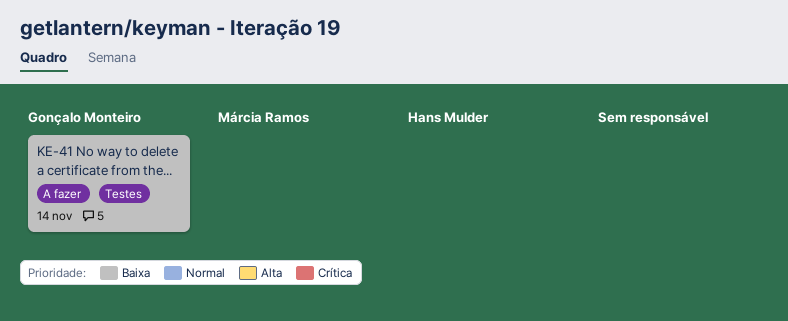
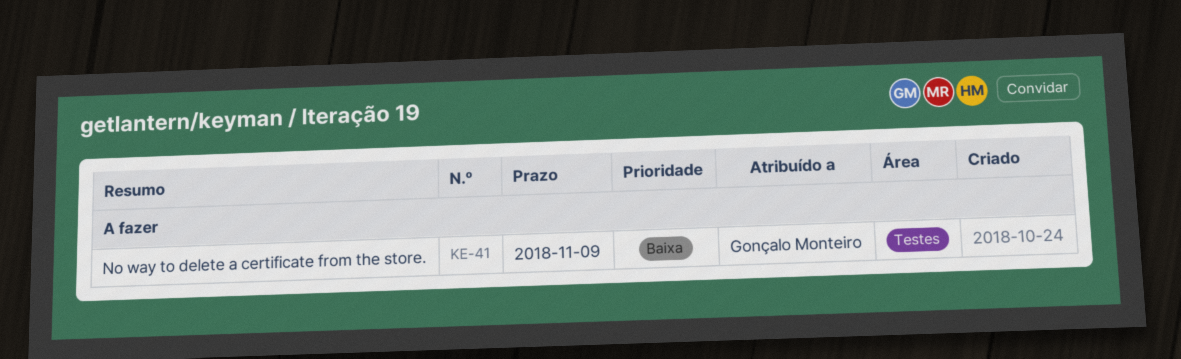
KE-41, due: Nov 14 -> Nov 9

